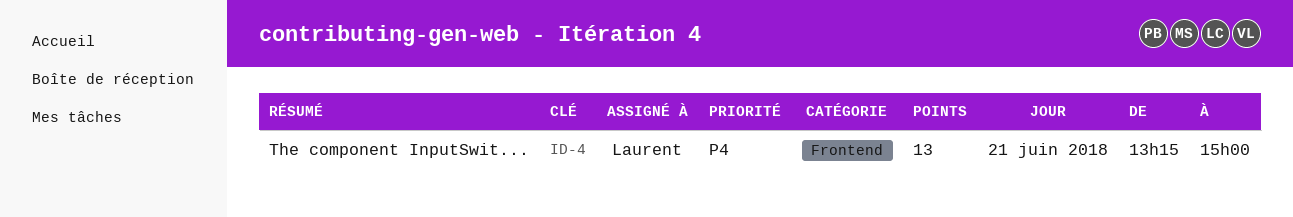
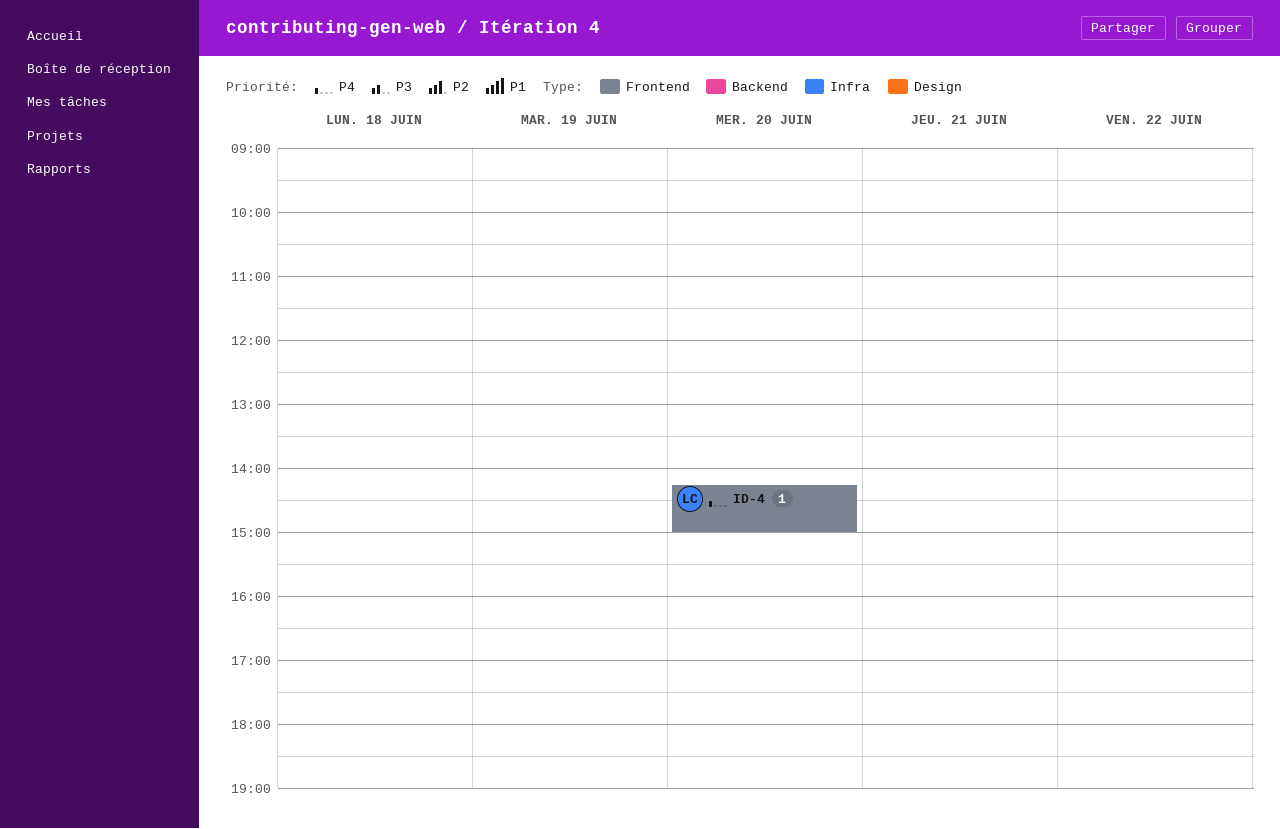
ID-4, estimate: 13 -> 1
ID-4, day: Jun 21 -> Jun 20
ID-4, begins: 13:15 -> 14:15

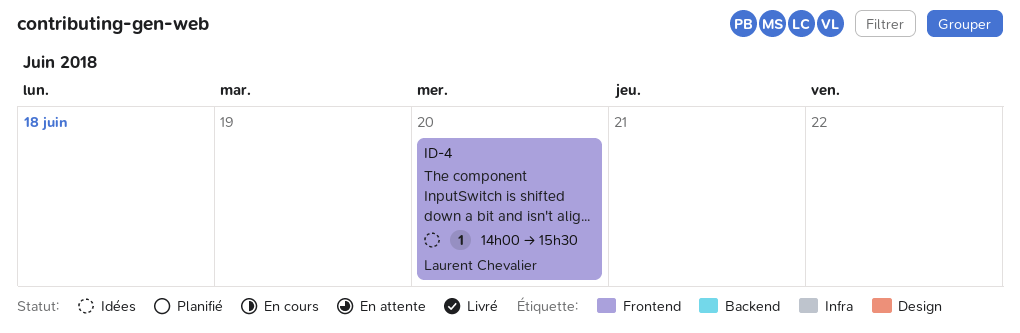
ID-4, begins: 14:15 -> 14:00
ID-4, ends: 15:00 -> 15:30

